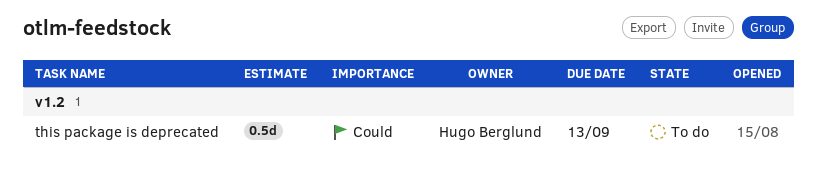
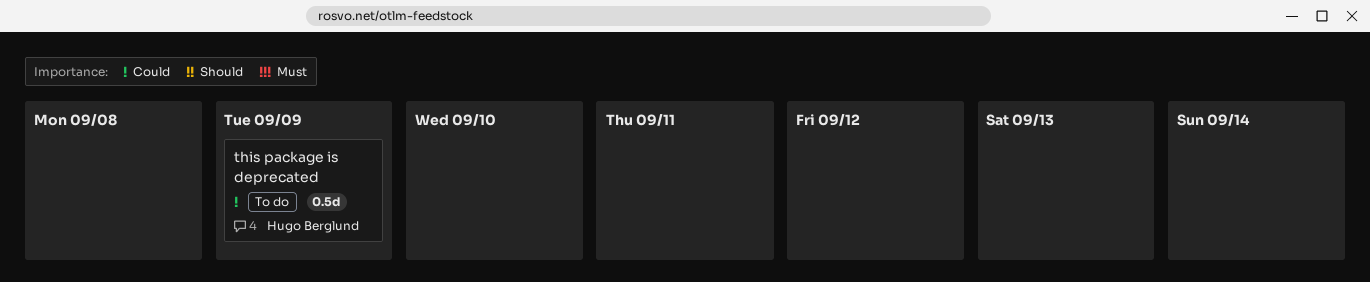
this package is deprecated, due: Sep 13 -> Sep 9

